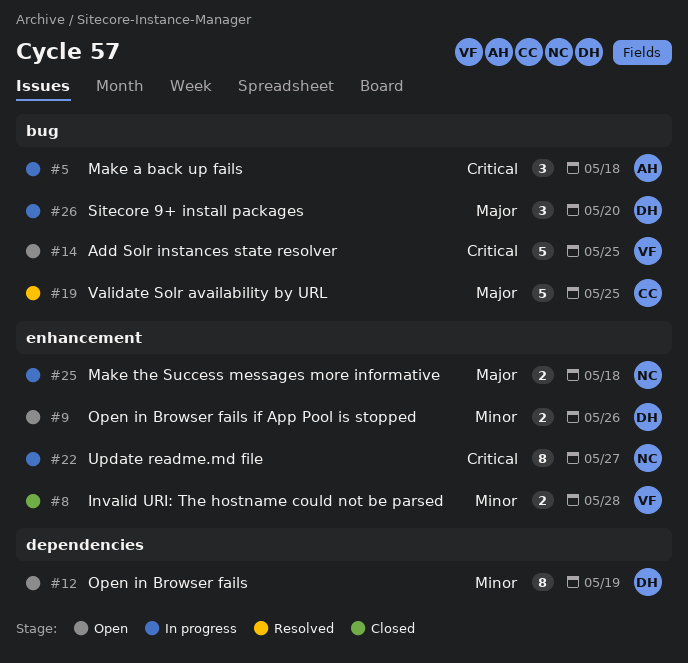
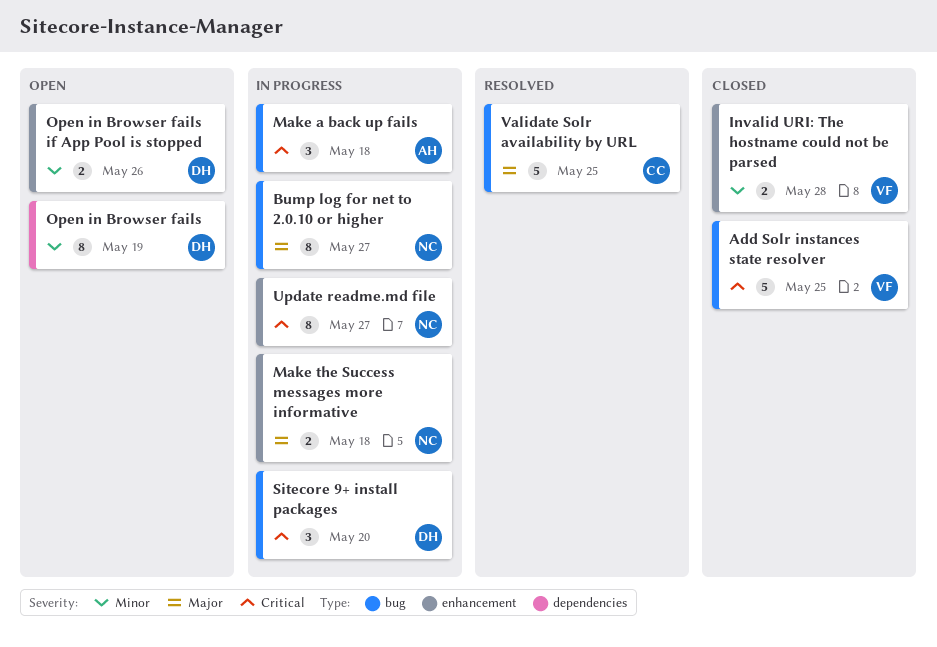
Add Solr instances state resolver, status: Open -> Closed
Bump log for net to 2.0.10 or higher: none -> present
Sitecore 9+ install packages, priority: Major -> Critical

